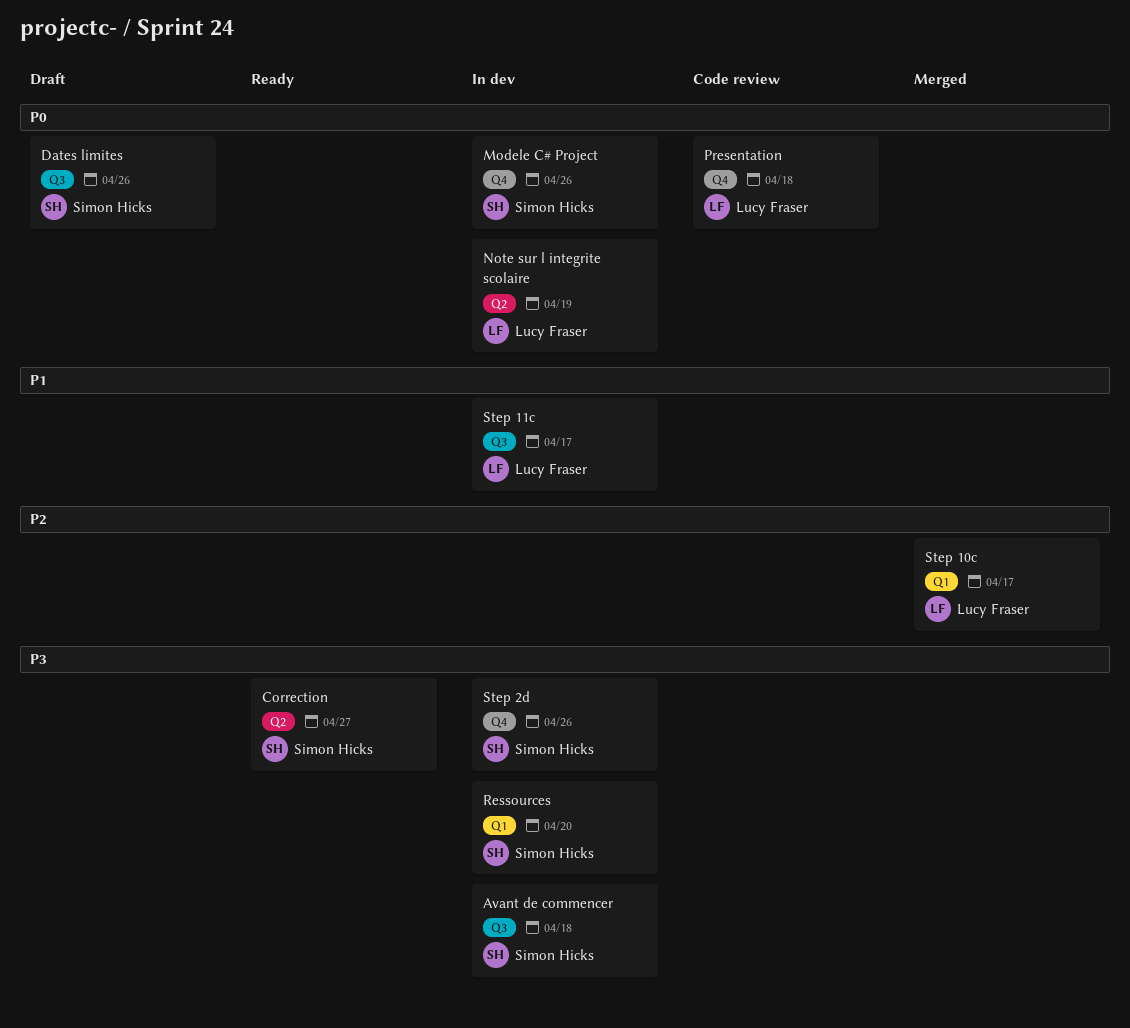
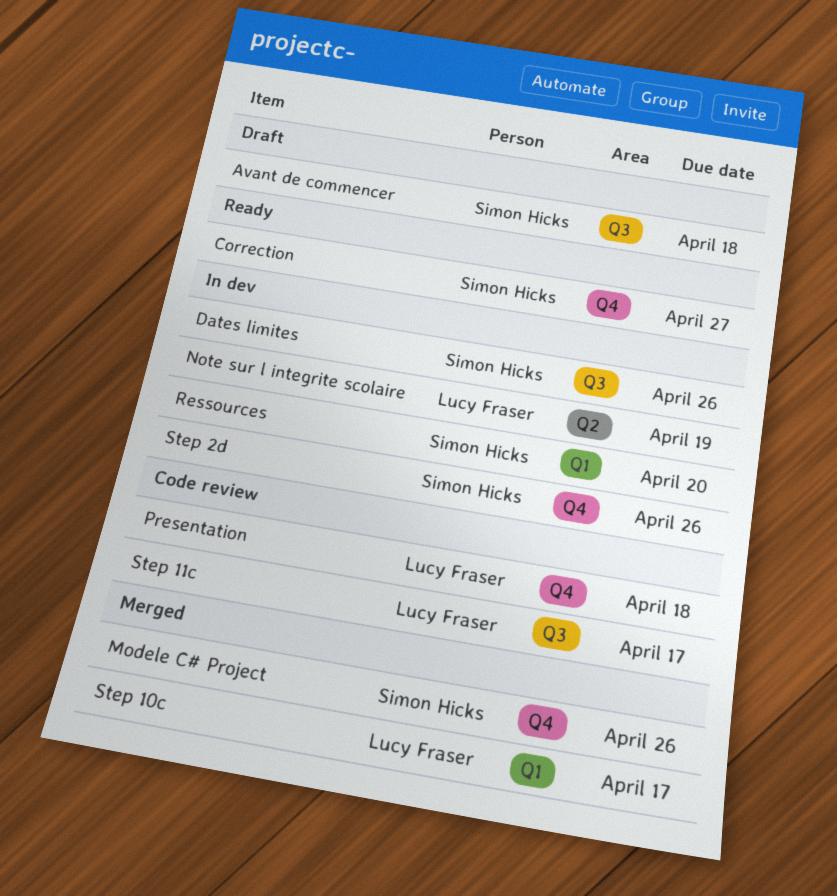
Avant de commencer, status: In dev -> Draft
Correction, label: Q2 -> Q4
Dates limites, status: Draft -> In dev
Modele C# Project, status: In dev -> Merged
Step 11c, status: In dev -> Code review

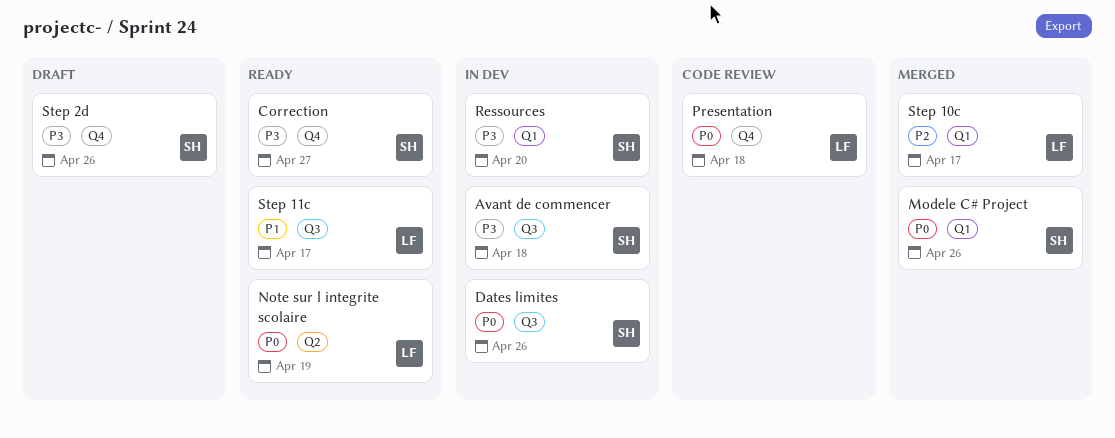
Avant de commencer, status: Draft -> In dev
Modele C# Project, label: Q4 -> Q1
Note sur l integrite scolaire, status: In dev -> Ready
Step 11c, status: Code review -> Ready
Step 2d, status: In dev -> Draft

